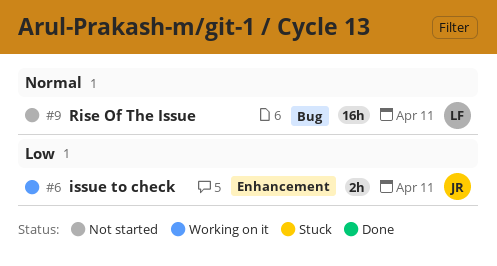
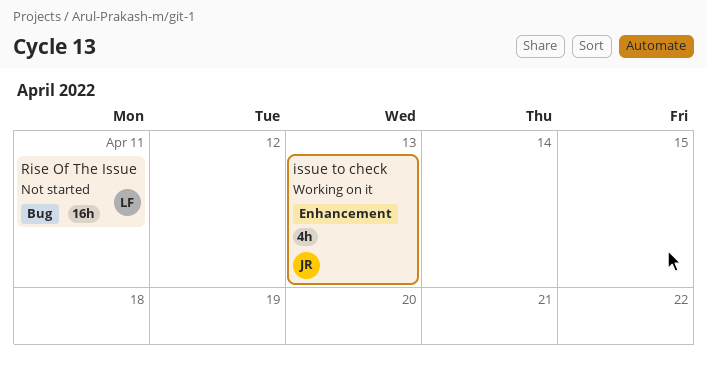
issue to check, estimate: 2h -> 4h
issue to check, due: Apr 11 -> Apr 13

